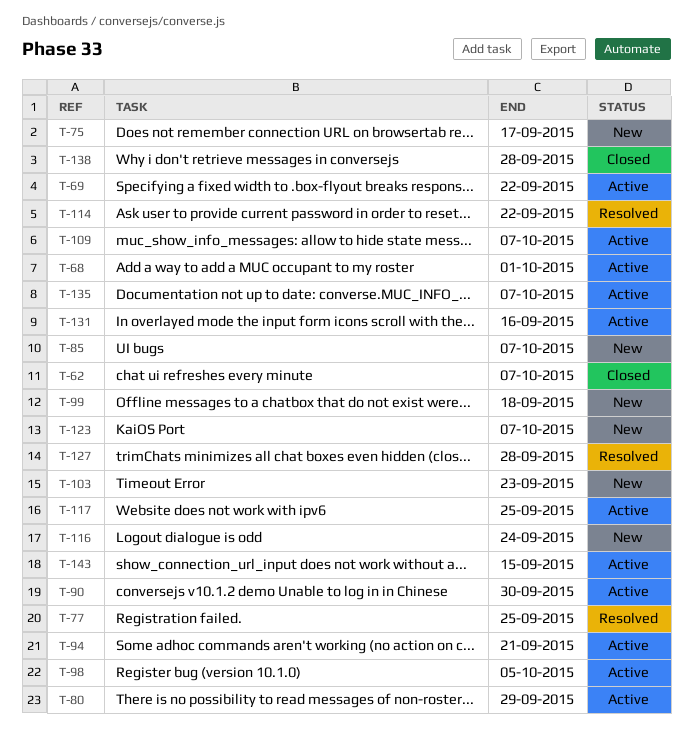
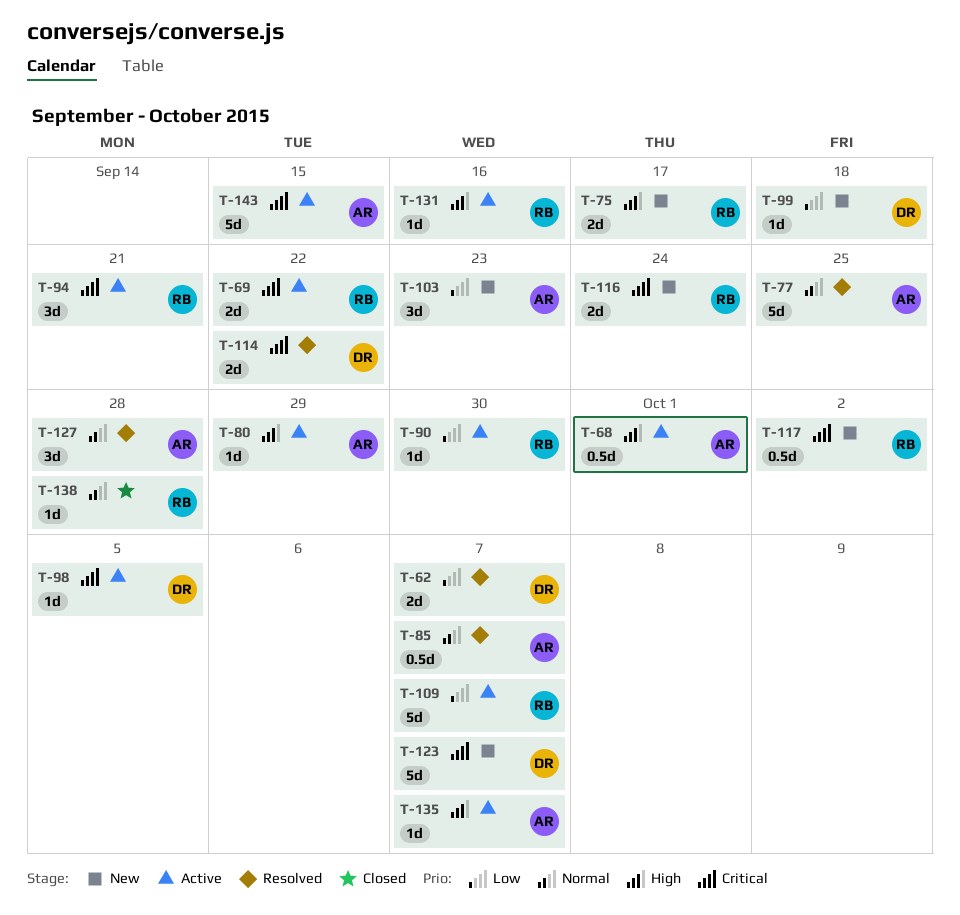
T-62, status: Closed -> Resolved
T-85, status: New -> Resolved
T-117, status: Active -> New
T-117, due: Sep 25 -> Oct 2

